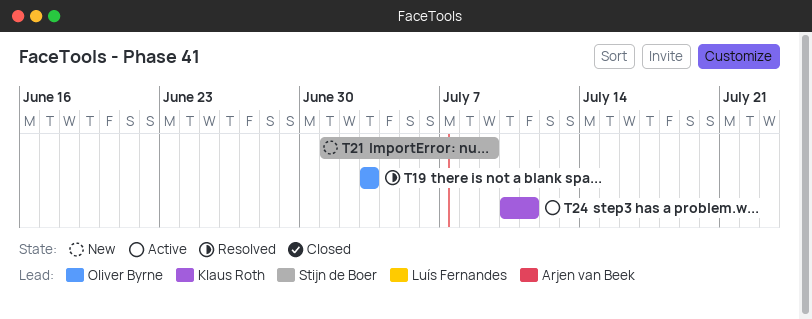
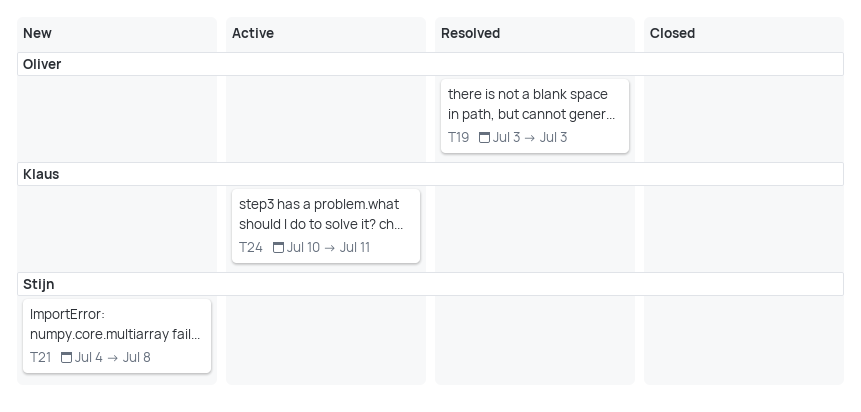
T21, start: Jul 1 -> Jul 4
T21, due: Jul 9 -> Jul 8

